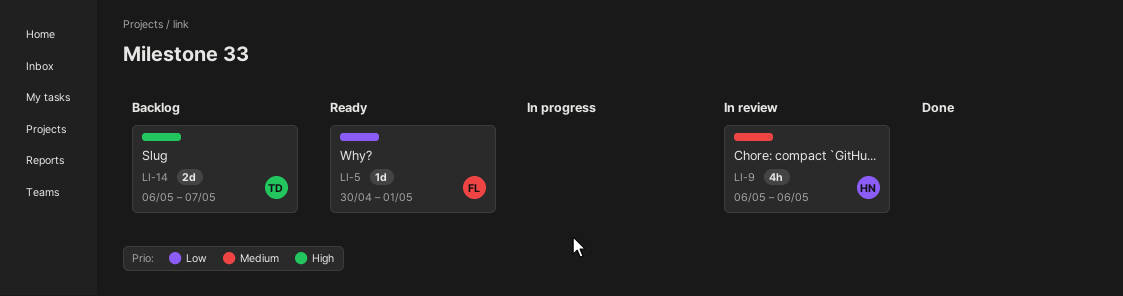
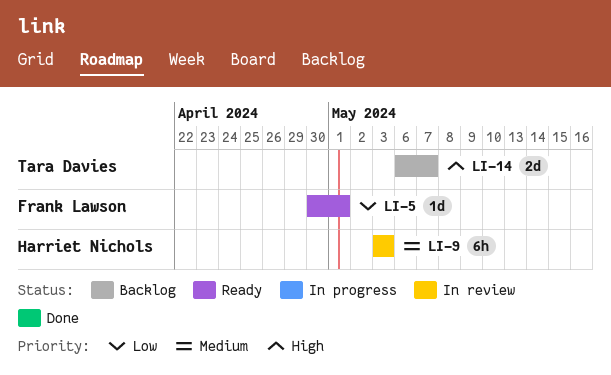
LI-9, estimate: 4h -> 6h
LI-9, start: May 6 -> May 3
LI-9, due: May 6 -> May 3

